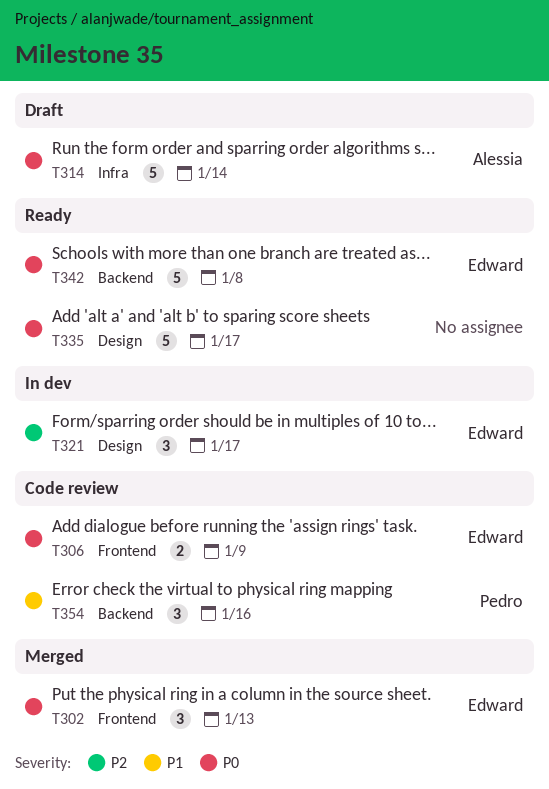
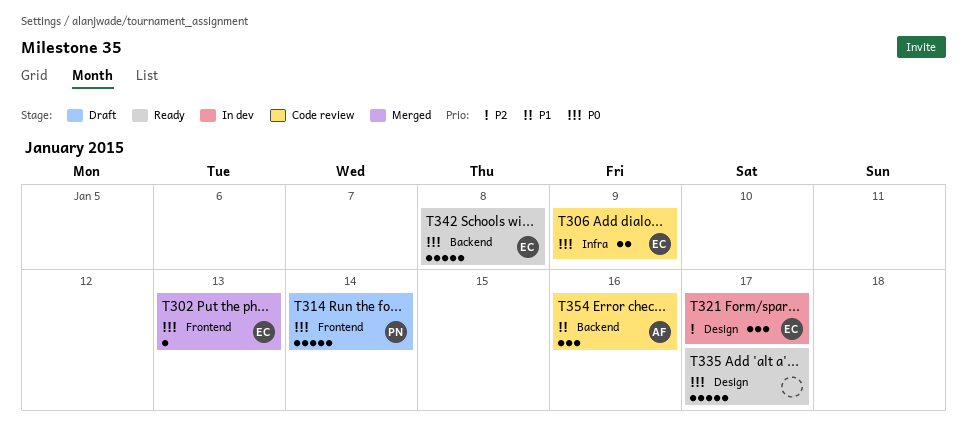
T302, estimate: 3 -> 1
T306, label: Frontend -> Infra
T314, owner: Alessia -> Pedro
T314, label: Infra -> Frontend
T354, owner: Pedro -> Alessia

